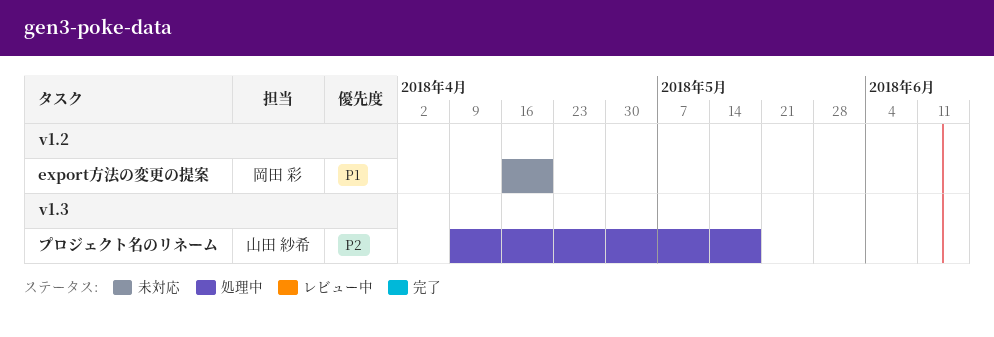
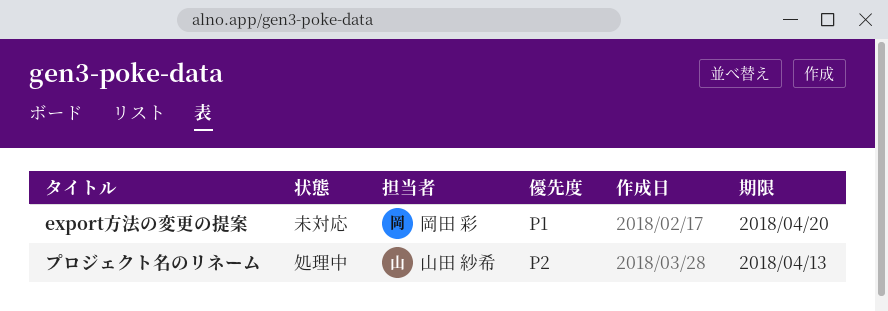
プロジェクト名のリネーム, due: May 18 -> Apr 13

